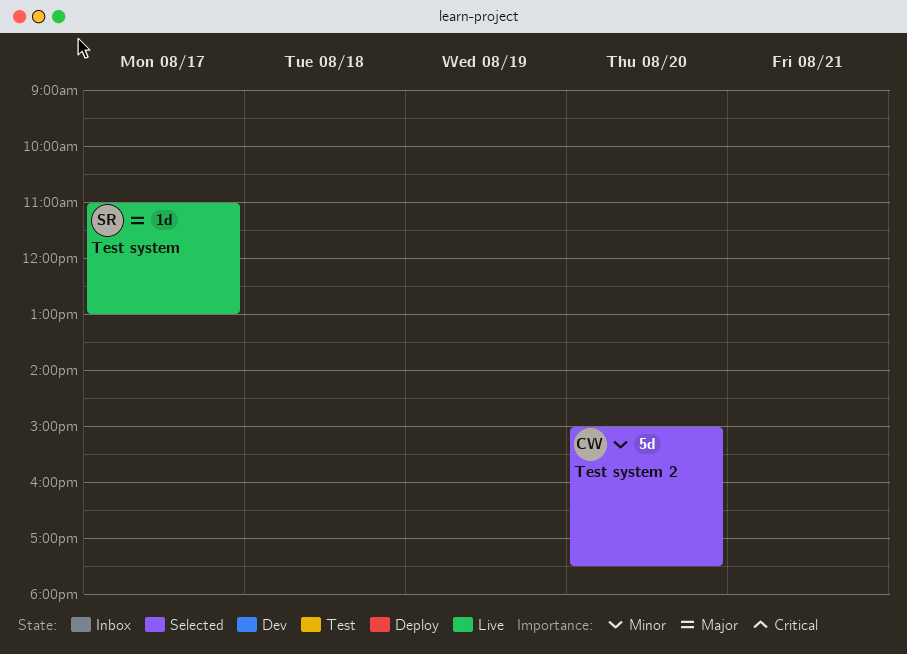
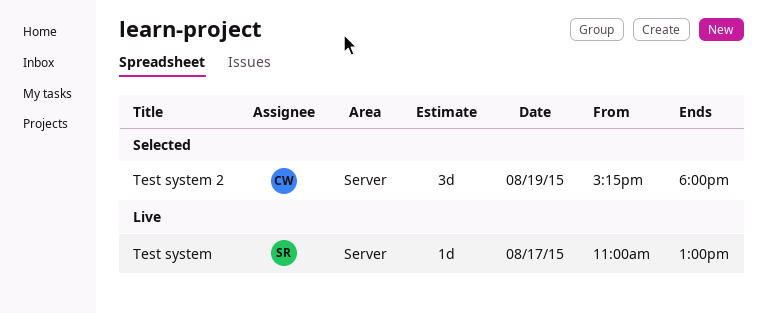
Test system 2, estimate: 5d -> 3d
Test system 2, day: Aug 20 -> Aug 19
Test system 2, begins: 15:00 -> 15:15
Test system 2, ends: 17:30 -> 18:00

